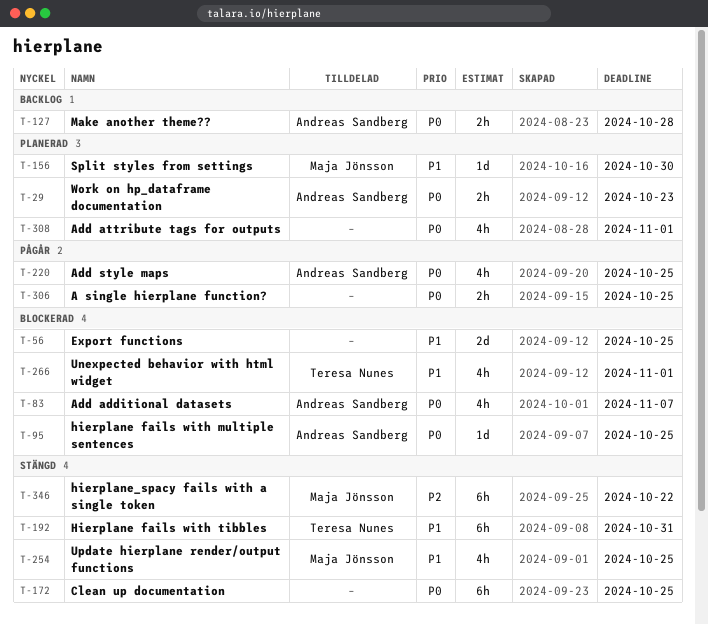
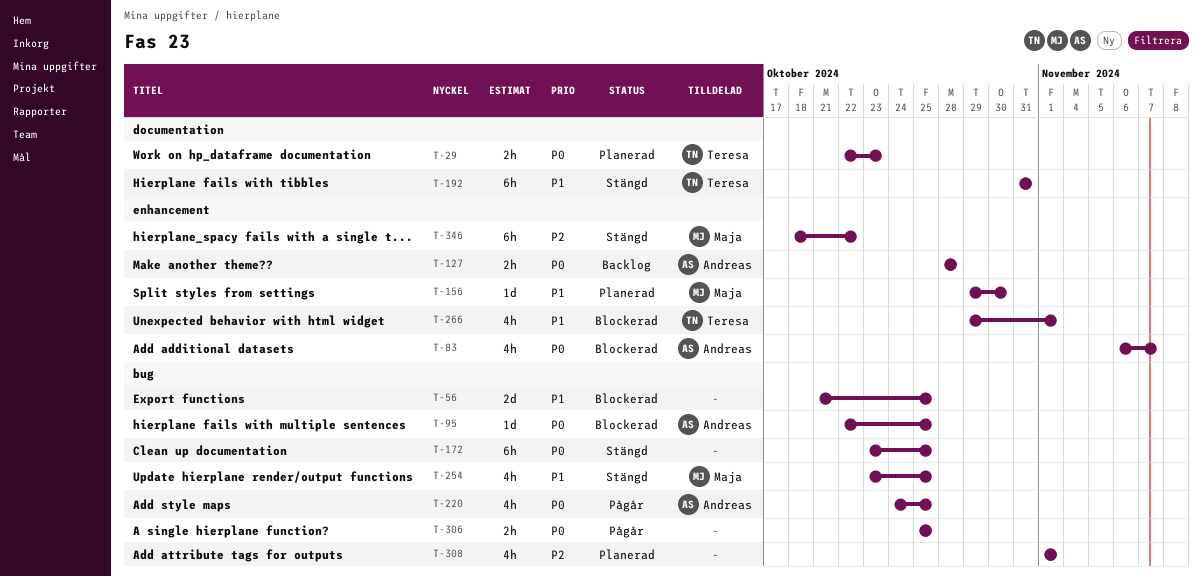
T-29, owner: Andreas Sandberg -> Teresa Nunes
T-308, priority: P0 -> P2

